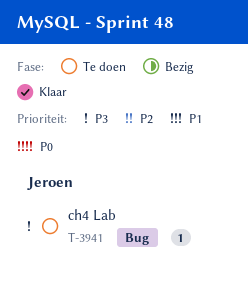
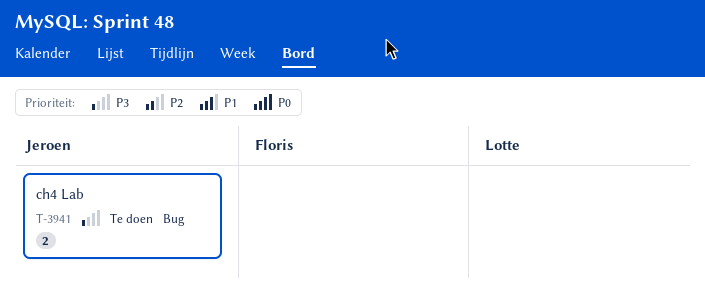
T-3941, estimate: 1 -> 2

